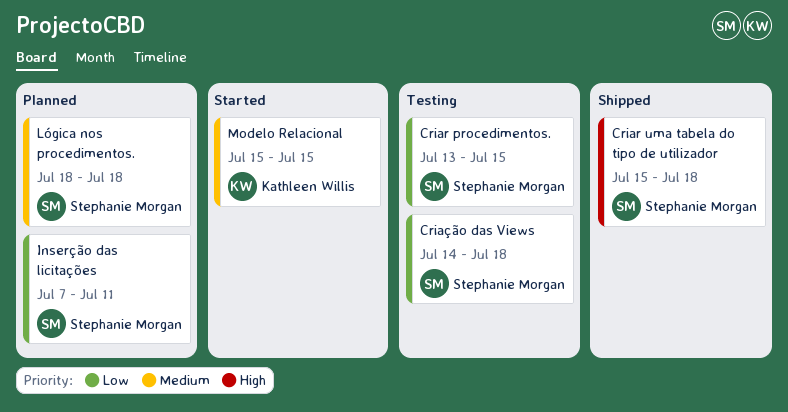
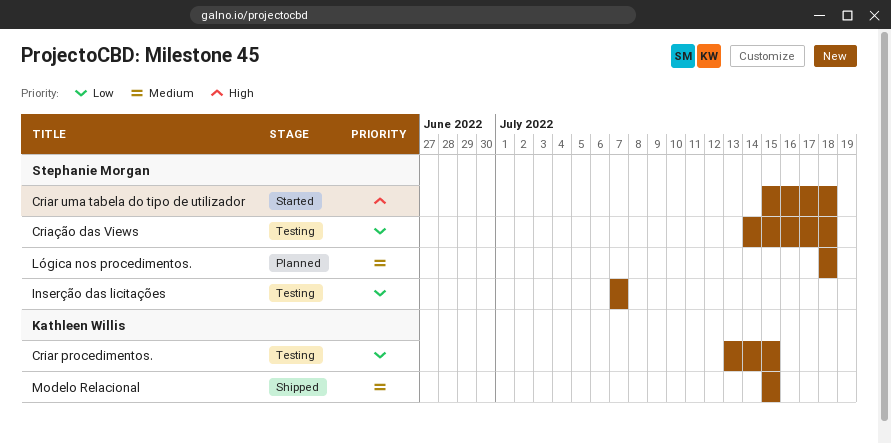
Criar procedimentos., owner: Stephanie Morgan -> Kathleen Willis
Criar uma tabela do tipo de utilizador, status: Shipped -> Started
Inserção das licitações, status: Planned -> Testing
Inserção das licitações, due: Jul 11 -> Jul 7
Modelo Relacional, status: Started -> Shipped

